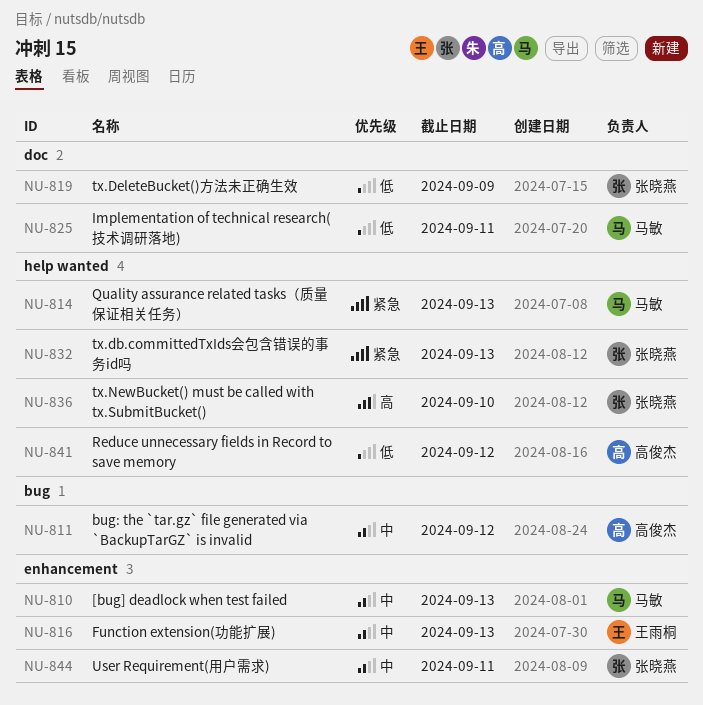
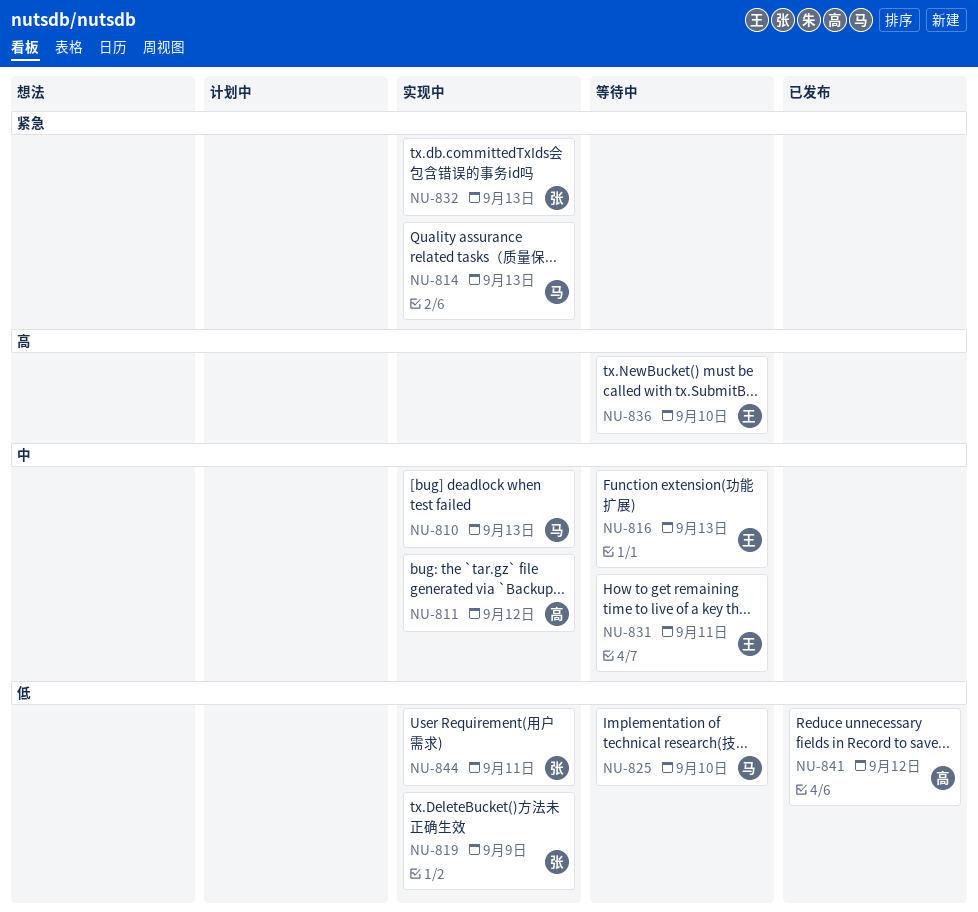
NU-825, due: Sep 11 -> Sep 10
NU-831: none -> present
NU-836, owner: 张晓燕 -> 王雨桐
NU-844, priority: 中 -> 低

